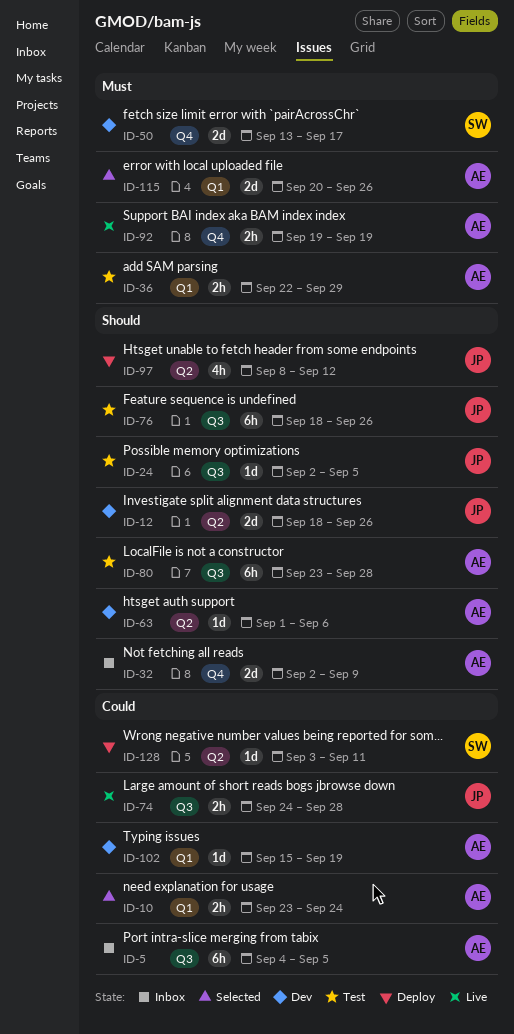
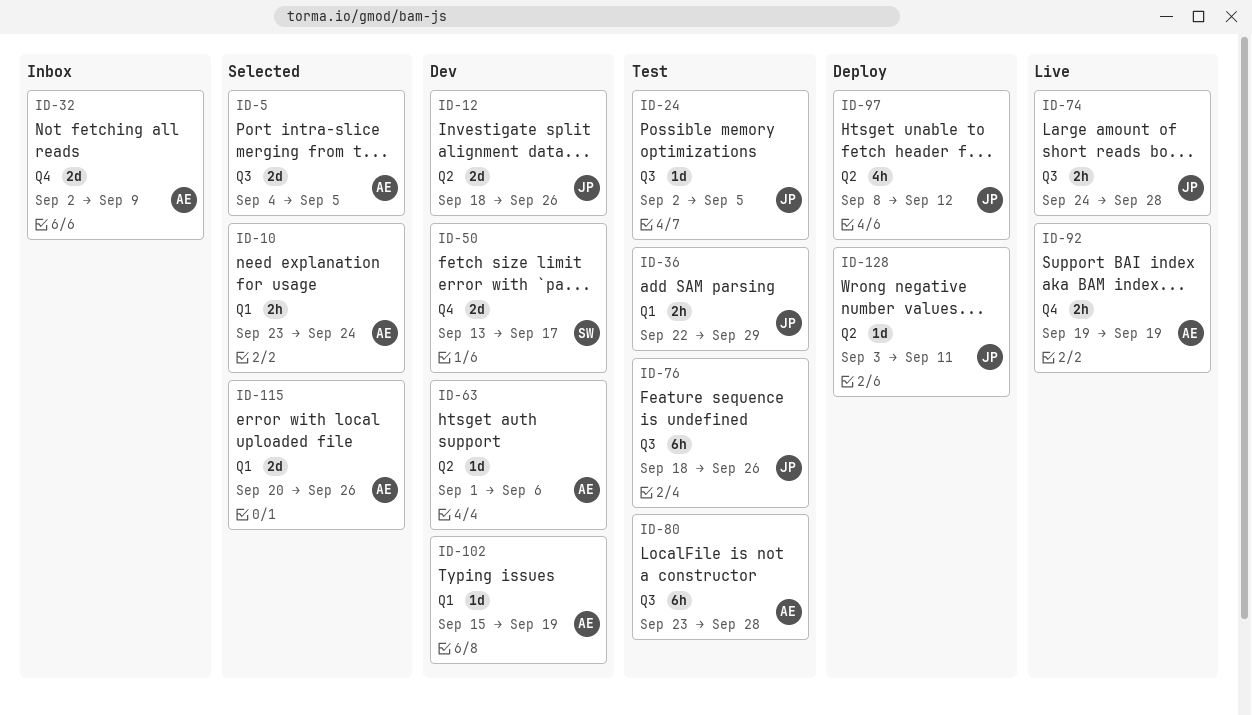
ID-5, status: Inbox -> Selected
ID-5, estimate: 6h -> 2d
ID-36, owner: AE -> JP
ID-128, owner: SW -> JP

